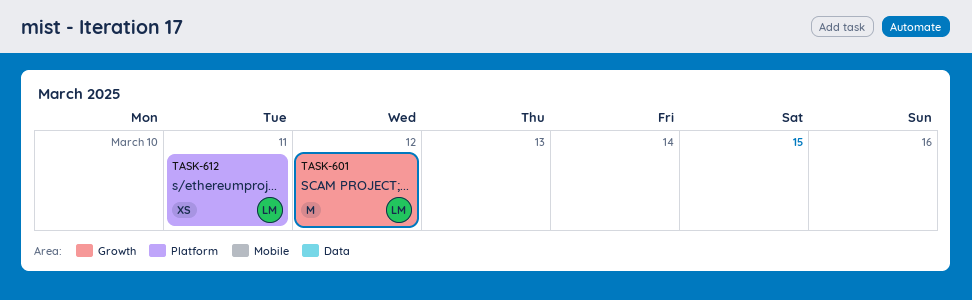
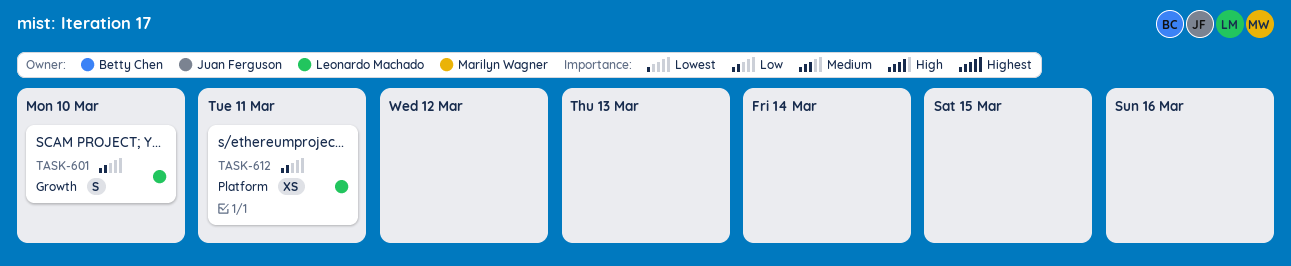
TASK-601, estimate: M -> S
TASK-601, due: Mar 12 -> Mar 10

